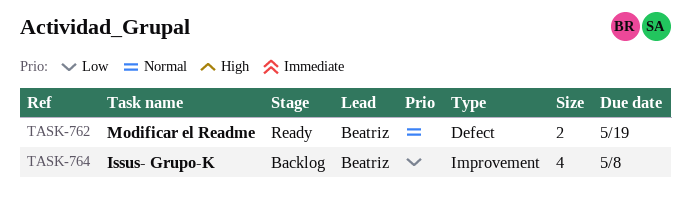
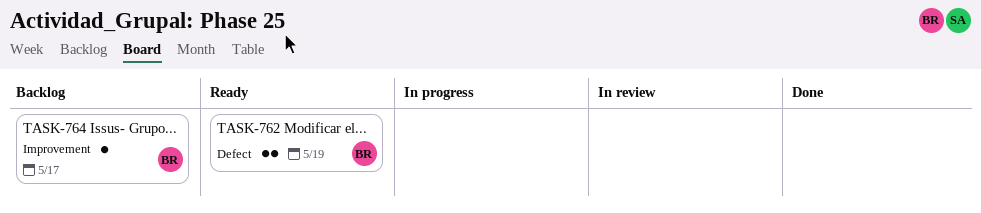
TASK-764, estimate: 4 -> 1
TASK-764, due: May 8 -> May 17

